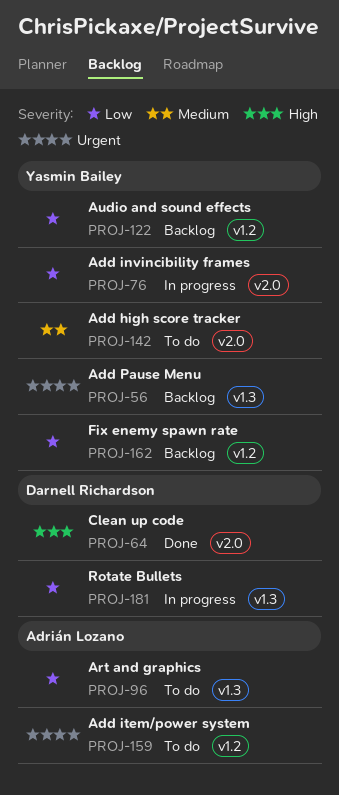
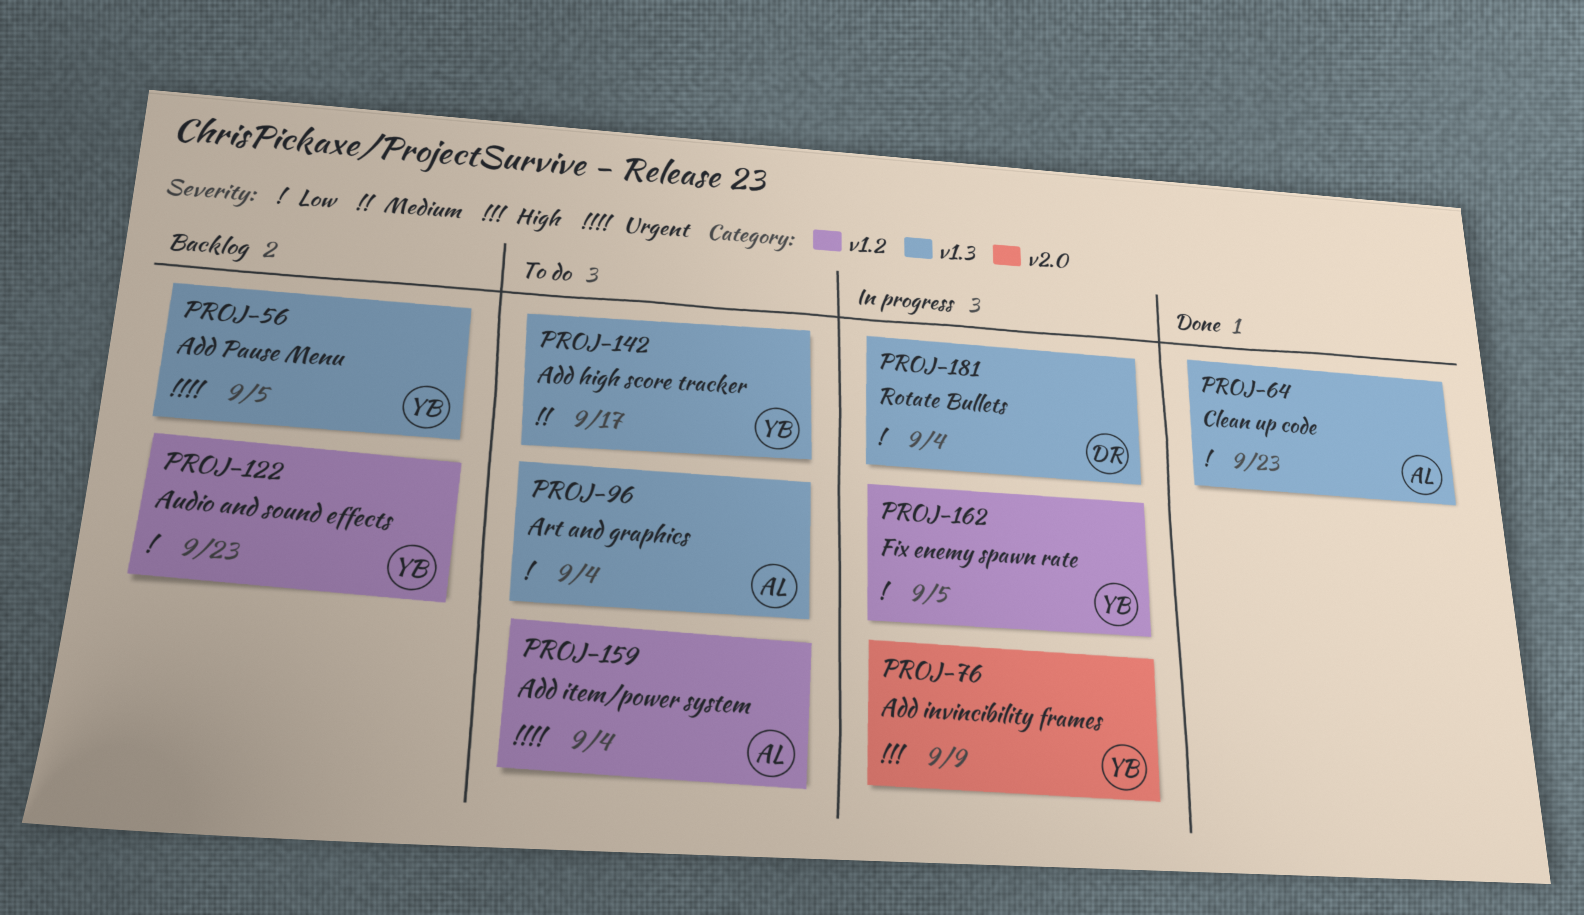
PROJ-64, owner: Darnell Richardson -> Adrián Lozano
PROJ-64, priority: High -> Low
PROJ-64, label: v2.0 -> v1.3
PROJ-76, priority: Low -> High
PROJ-142, label: v2.0 -> v1.3
PROJ-162, status: Backlog -> In progress

